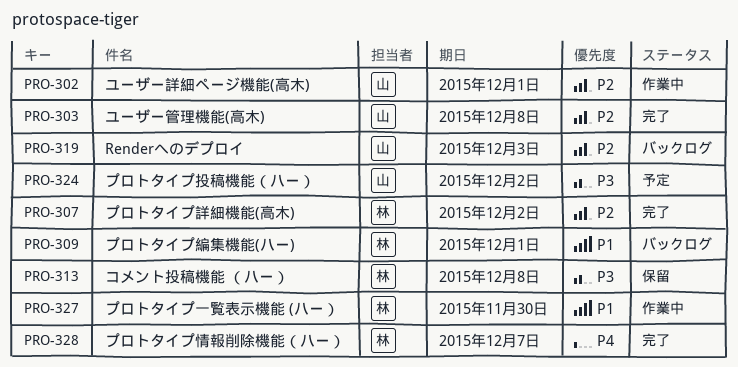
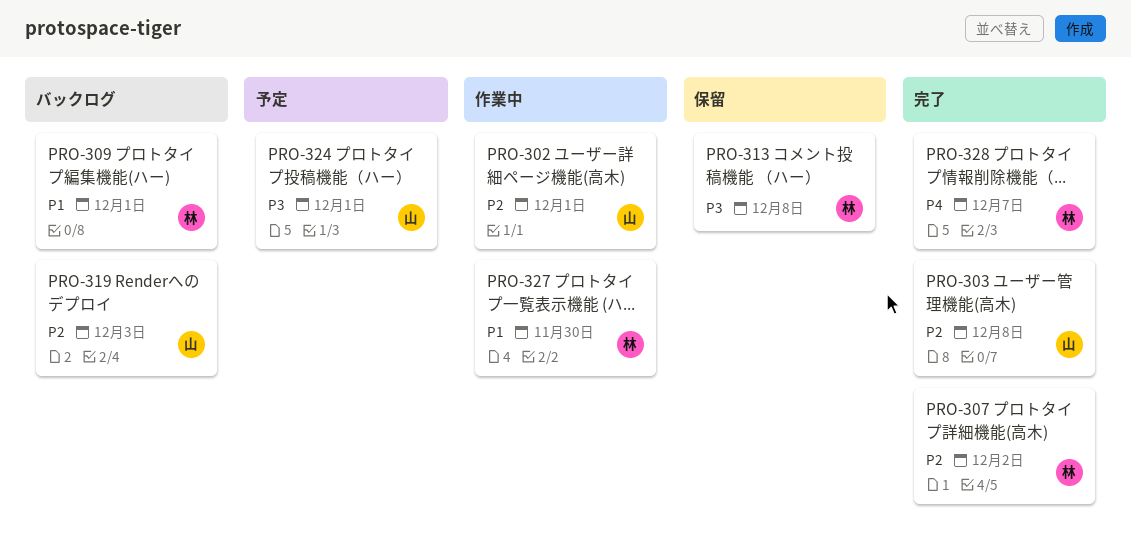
PRO-324, due: Dec 2 -> Dec 1

